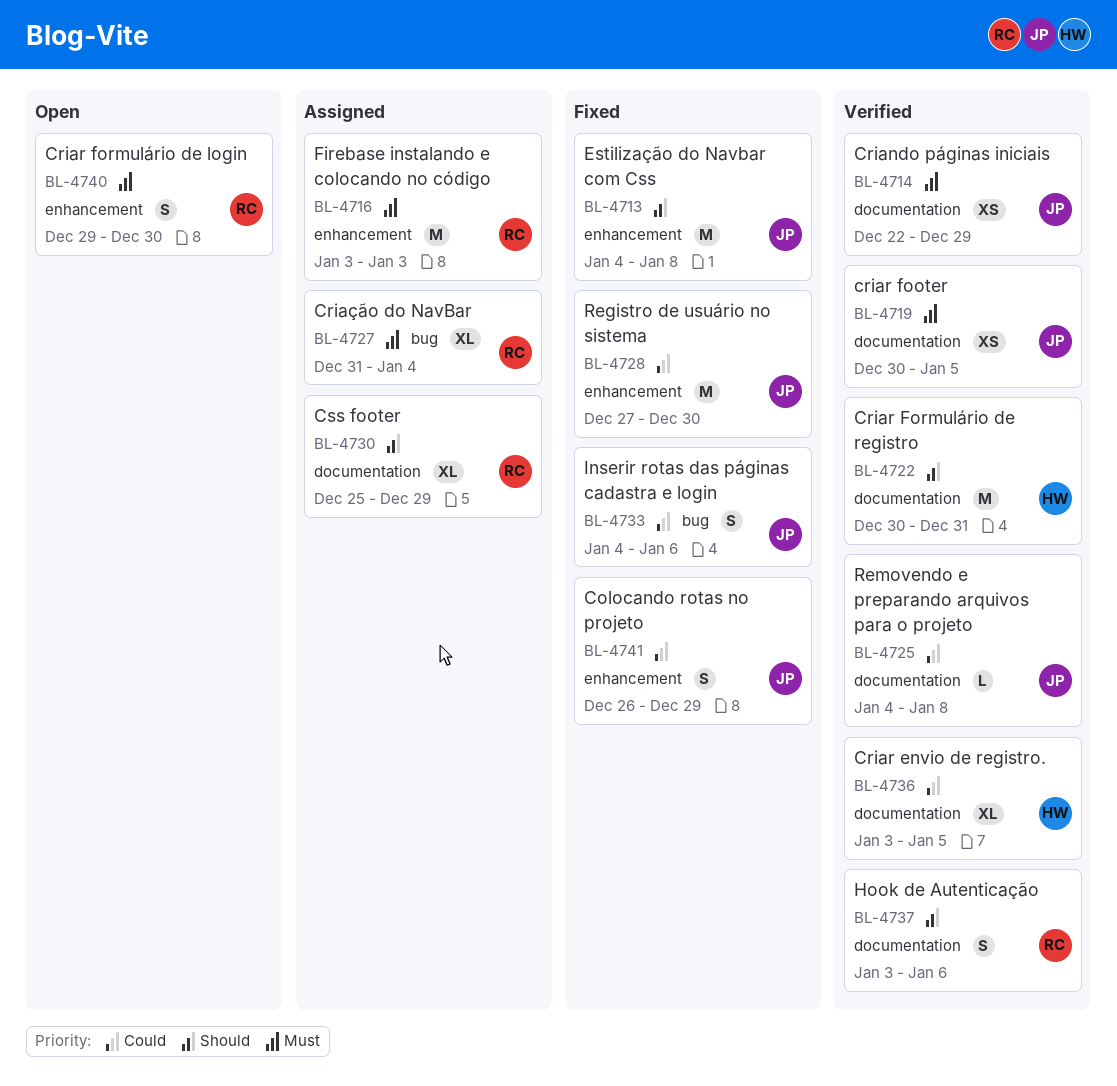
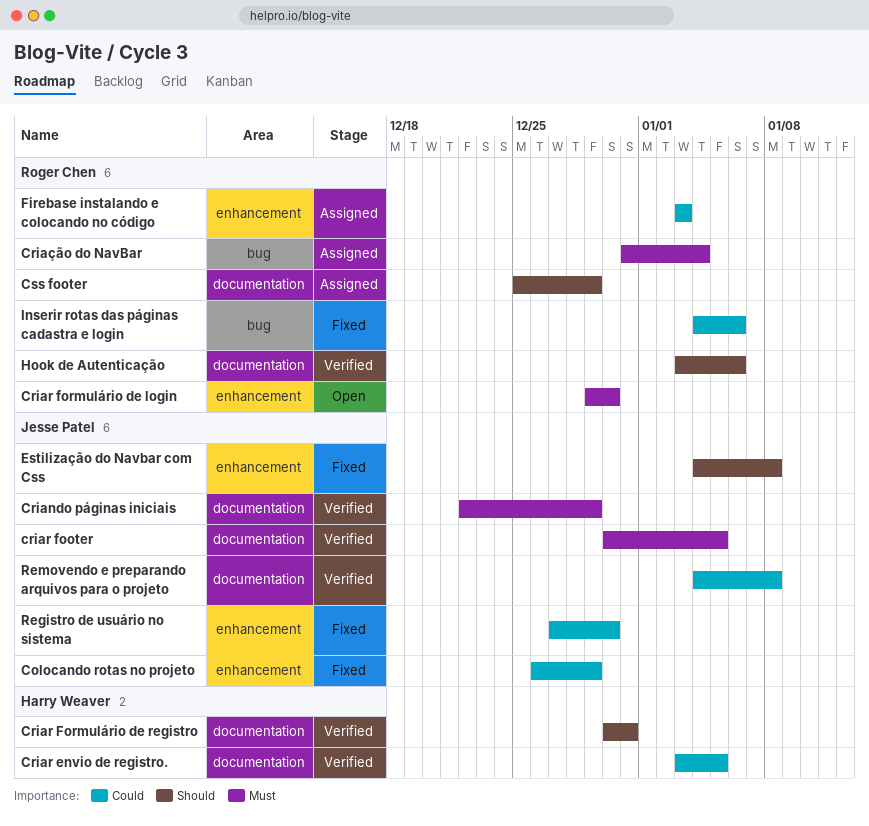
Firebase instalando e colocando no código, priority: Must -> Could
Inserir rotas das páginas cadastra e login, owner: Jesse Patel -> Roger Chen

